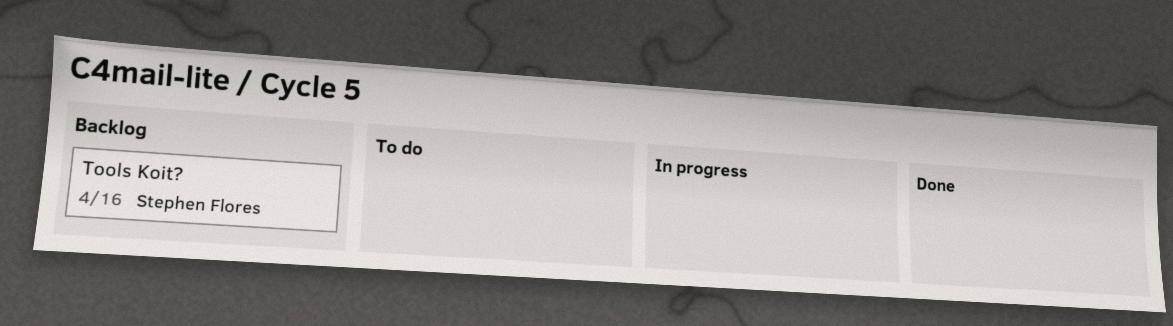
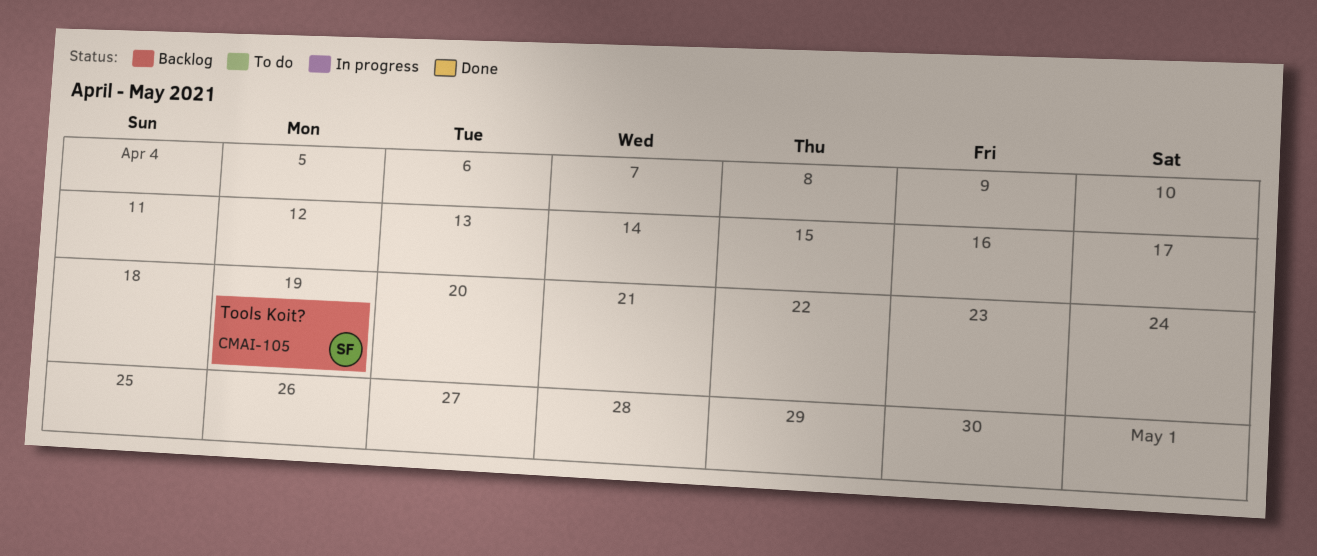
Tools Koit?, due: Apr 16 -> Apr 19

